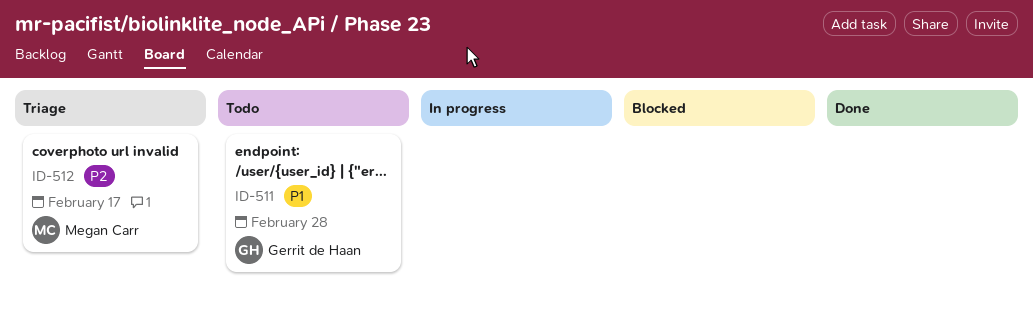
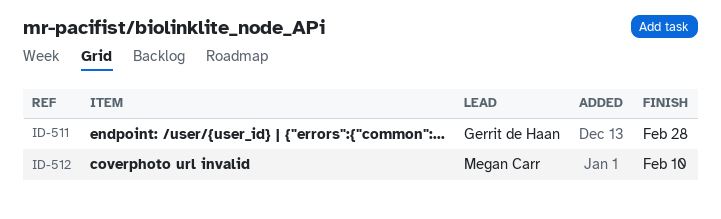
ID-512, due: Feb 17 -> Feb 10

